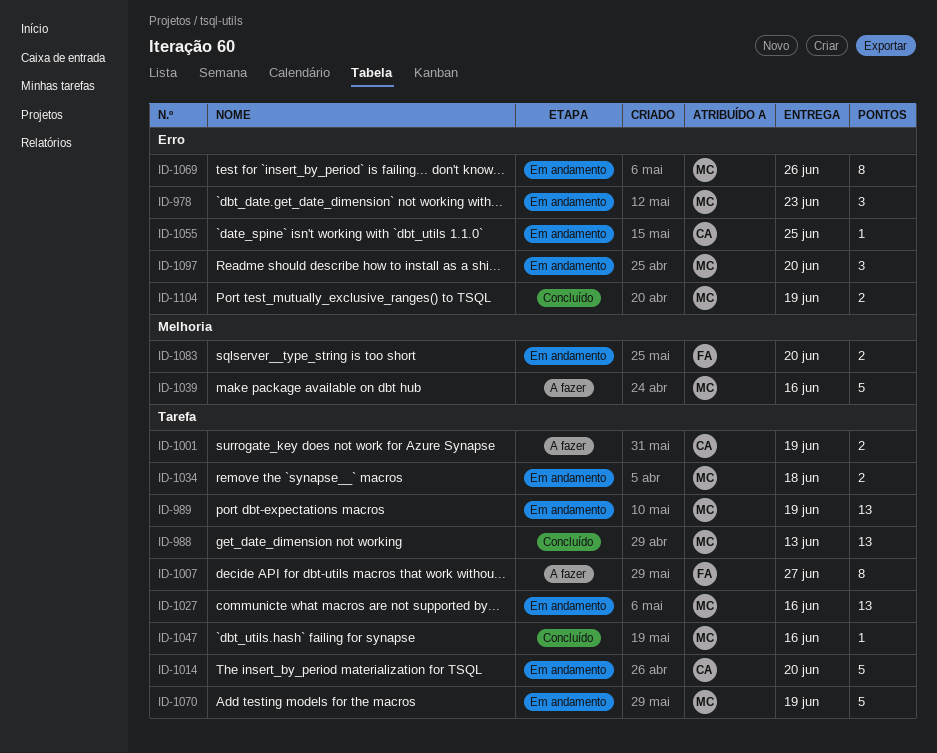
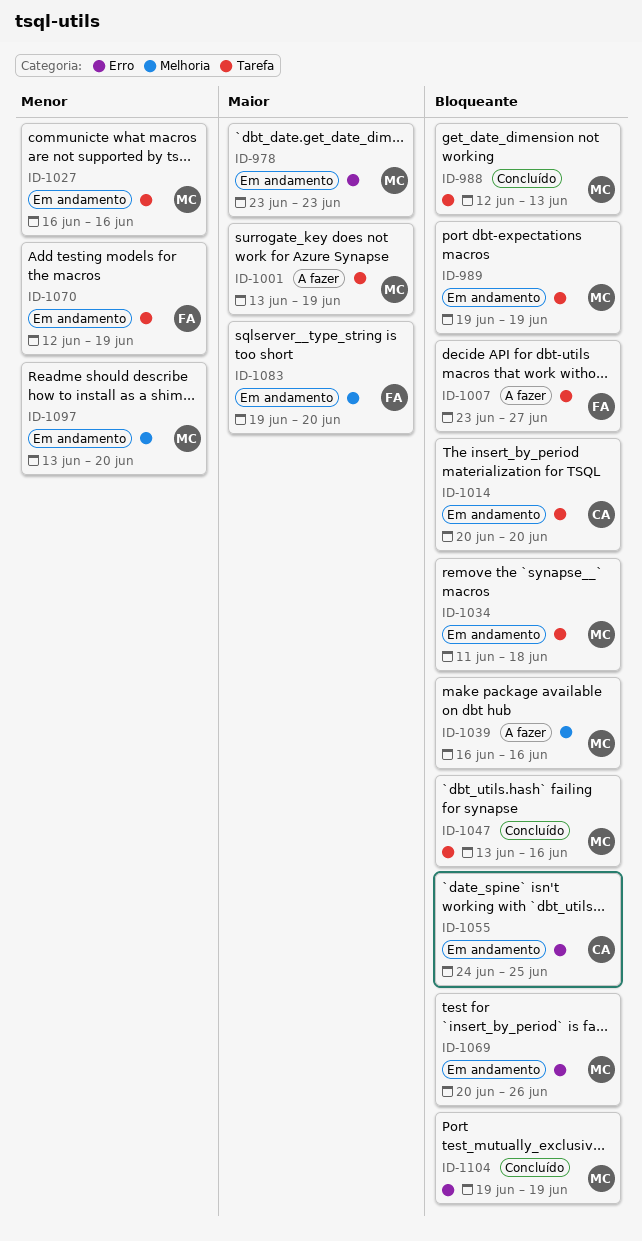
ID-1001, owner: CA -> MC
ID-1070, owner: MC -> FA
ID-1097, label: Erro -> Melhoria

